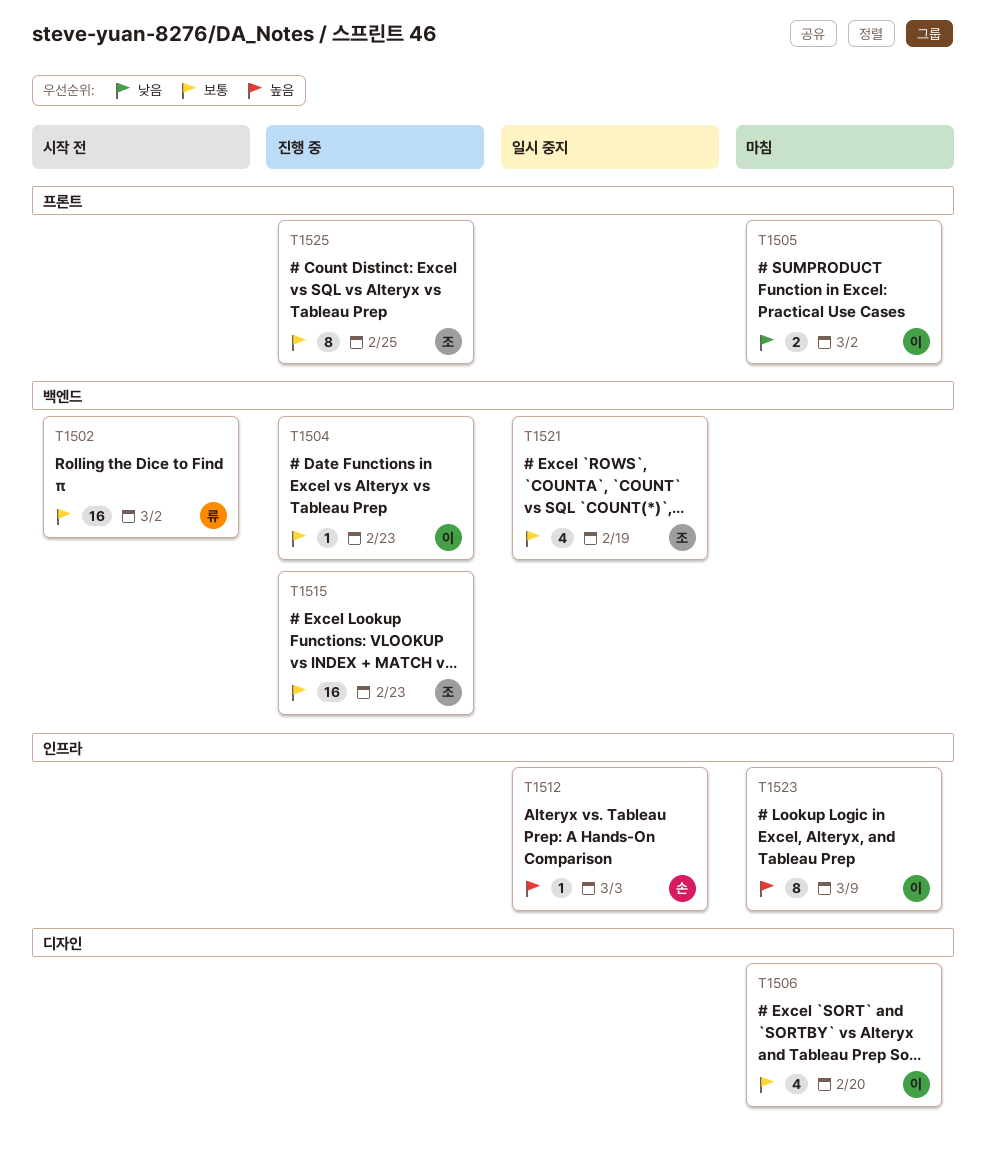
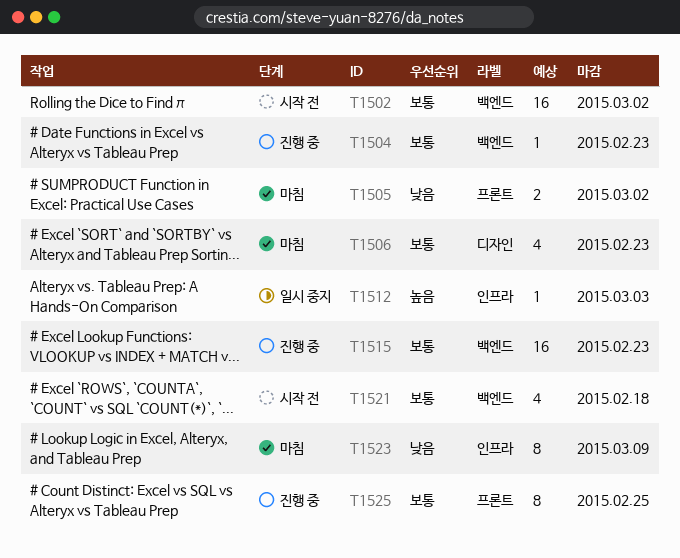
T1506, due: Feb 20 -> Feb 23
T1521, status: 일시 중지 -> 시작 전
T1521, due: Feb 19 -> Feb 18
T1523, priority: 높음 -> 낮음

